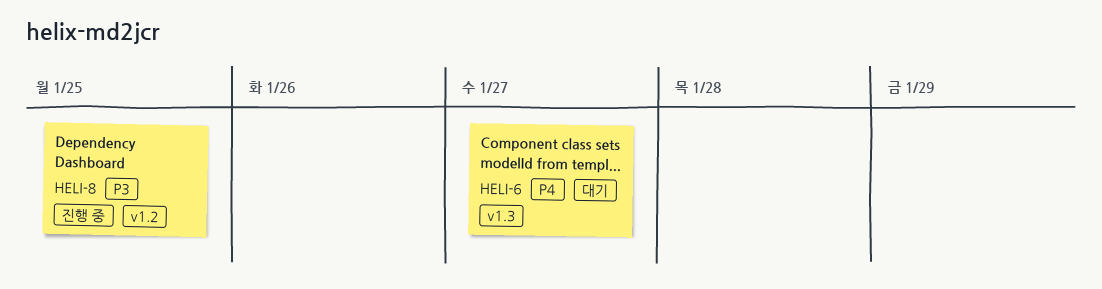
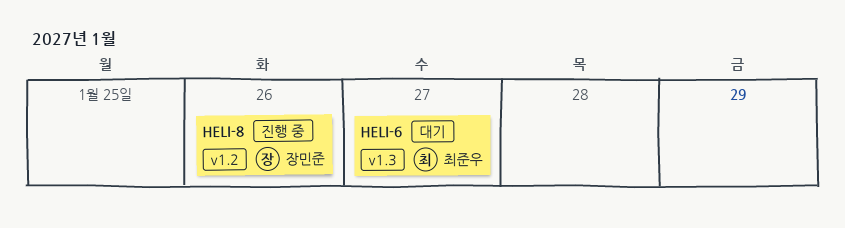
HELI-8, due: Jan 25 -> Jan 26

